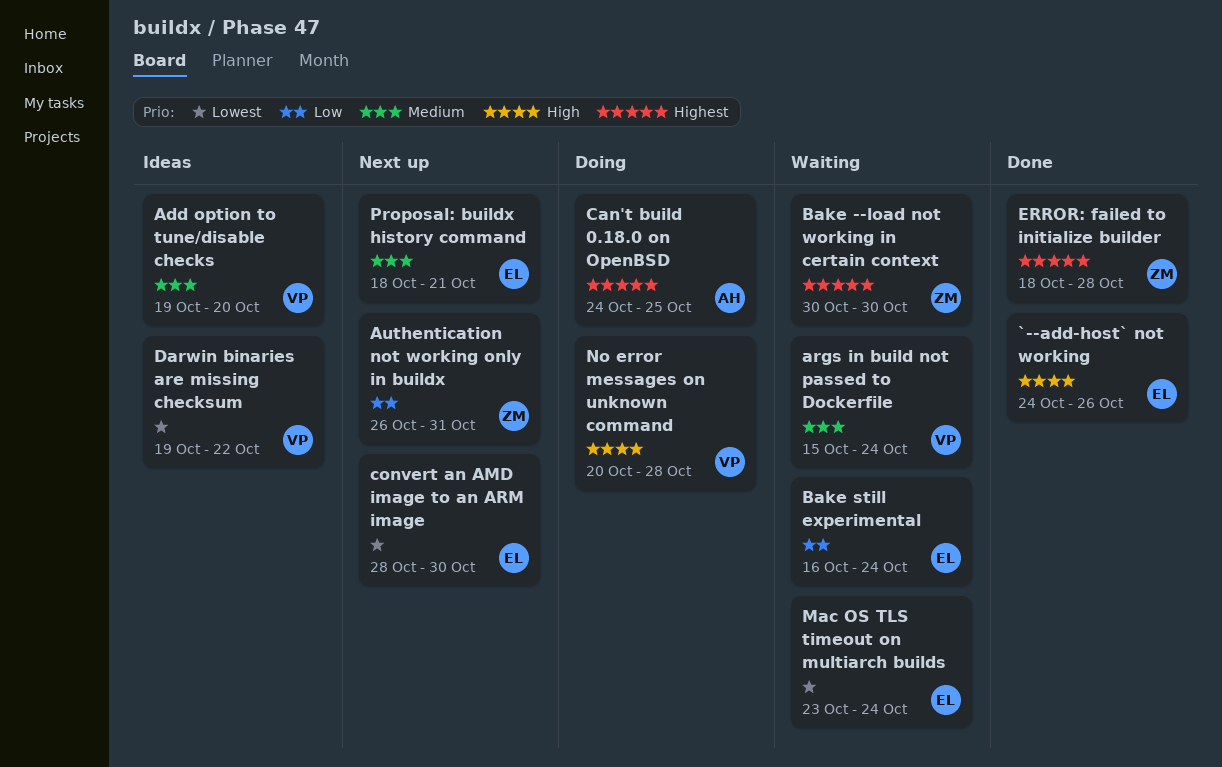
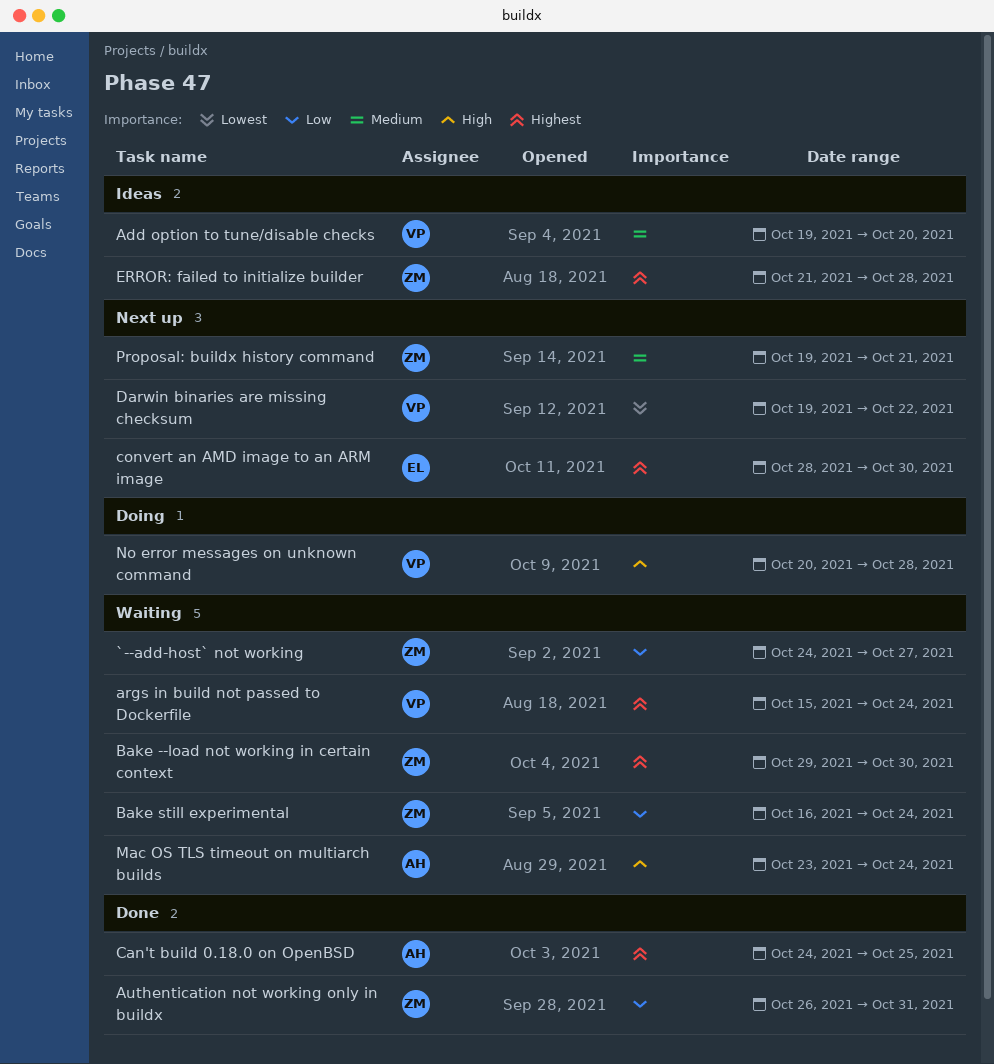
`--add-host` not working, status: Done -> Waiting
`--add-host` not working, owner: EL -> ZM
`--add-host` not working, priority: High -> Low
`--add-host` not working, due: Oct 26 -> Oct 27
args in build not passed to Dockerfile, priority: Medium -> Highest
Authentication not working only in buildx, status: Next up -> Done
Bake --load not working in certain context, start: Oct 30 -> Oct 29
Bake still experimental, owner: EL -> ZM
Can't build 0.18.0 on OpenBSD, status: Doing -> Done
convert an AMD image to an ARM image, priority: Lowest -> Highest
Darwin binaries are missing checksum, status: Ideas -> Next up
ERROR: failed to initialize builder, status: Done -> Ideas
ERROR: failed to initialize builder, start: Oct 18 -> Oct 21
Mac OS TLS timeout on multiarch builds, owner: EL -> AH
Mac OS TLS timeout on multiarch builds, priority: Lowest -> High
Proposal: buildx history command, owner: EL -> ZM
Proposal: buildx history command, start: Oct 18 -> Oct 19

